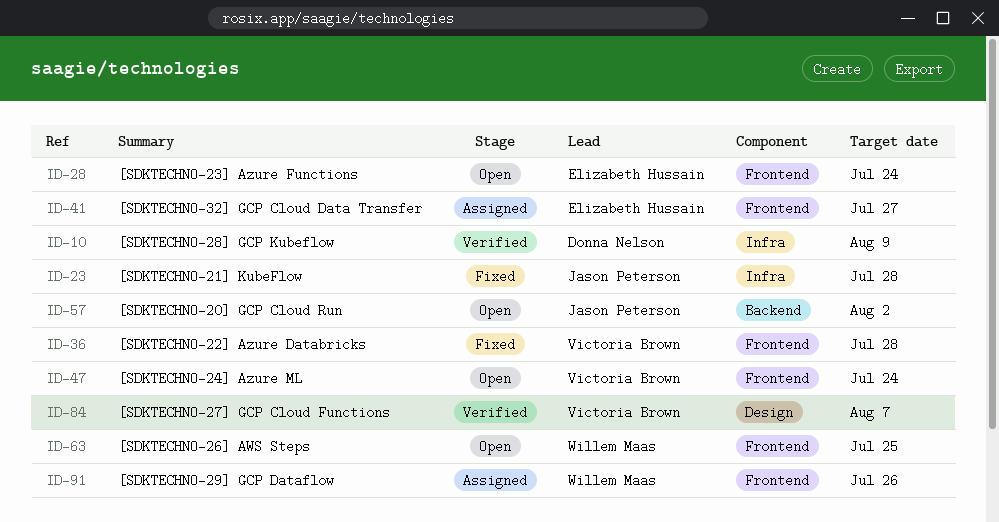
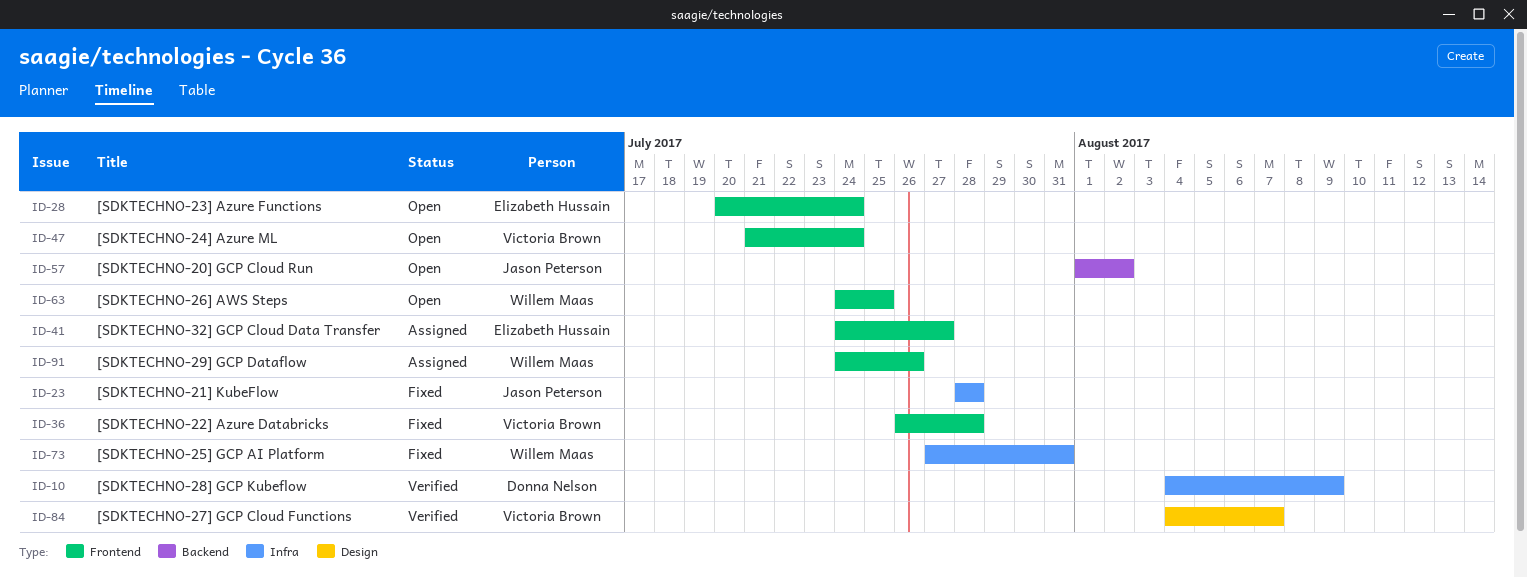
ID-73: none -> present

